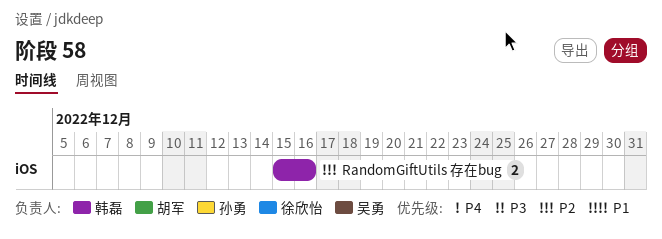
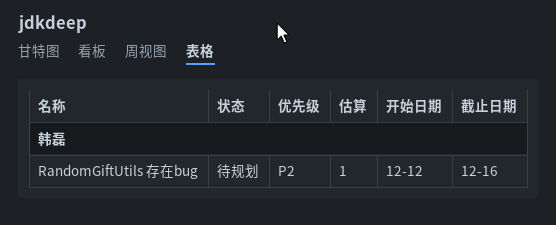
RandomGiftUtils 存在bug, estimate: 2 -> 1
RandomGiftUtils 存在bug, start: Dec 15 -> Dec 12

